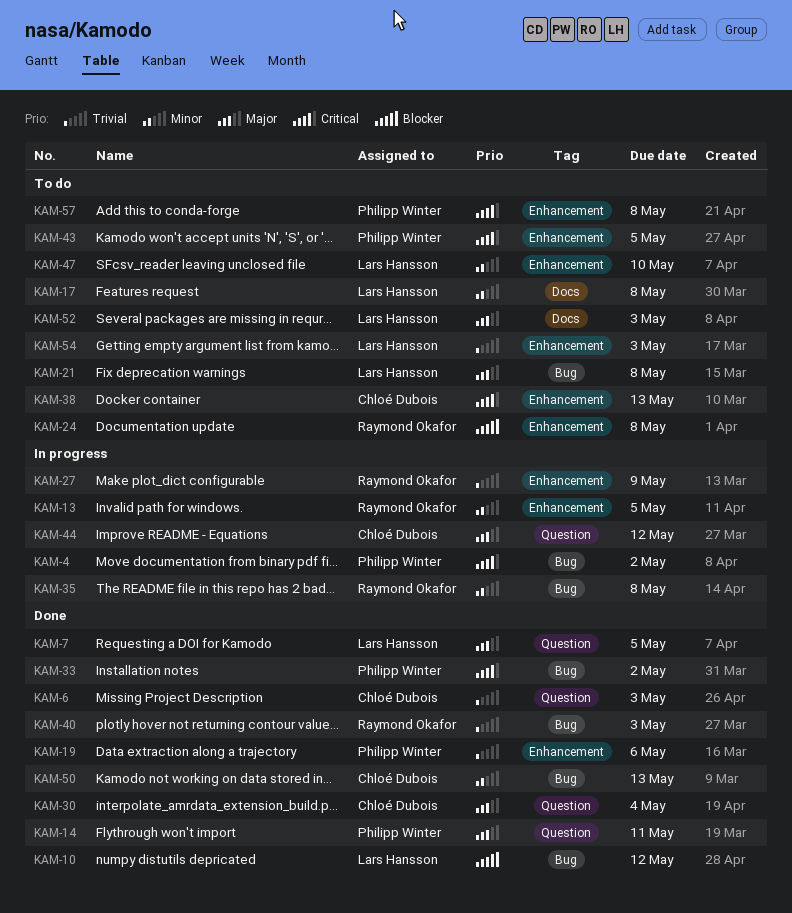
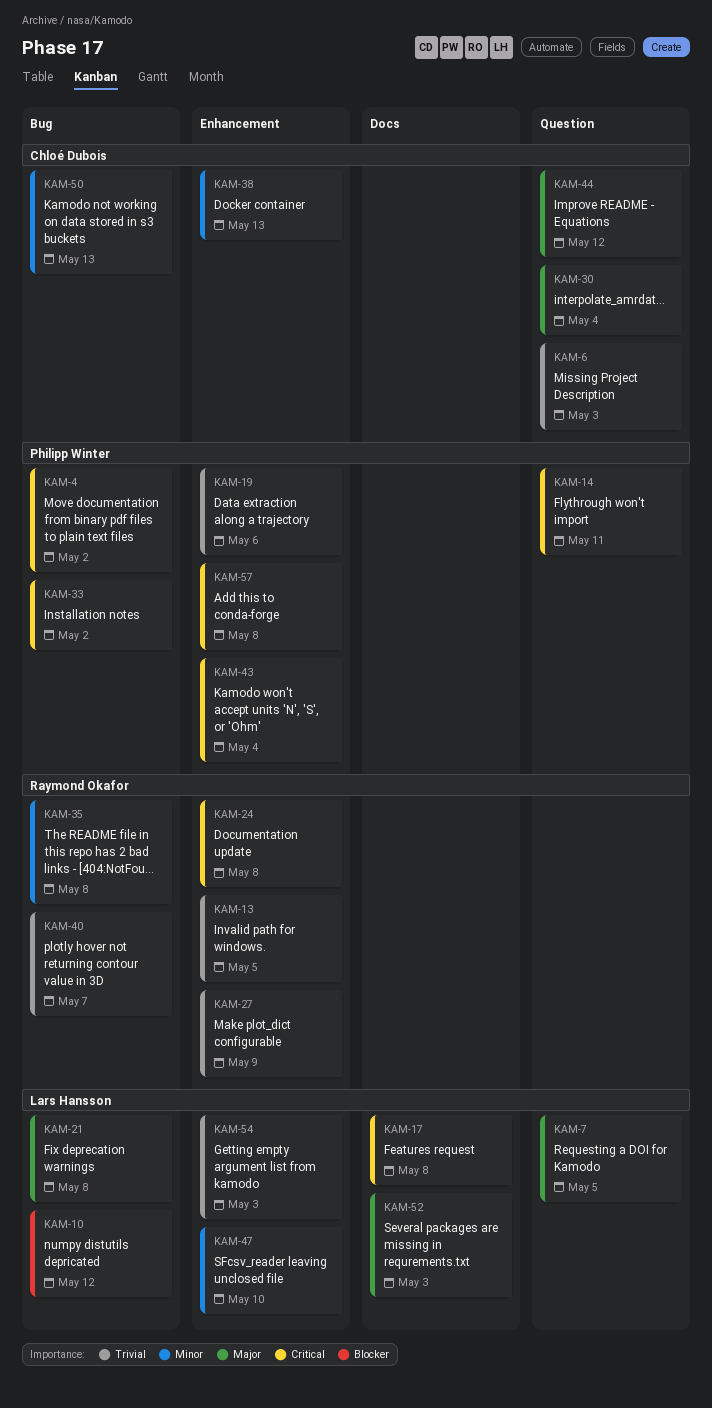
KAM-13, priority: Minor -> Trivial
KAM-14, priority: Major -> Critical
KAM-17, priority: Minor -> Critical
KAM-24, priority: Blocker -> Critical
KAM-38, priority: Critical -> Minor
KAM-40, due: May 3 -> May 7
KAM-43, due: May 5 -> May 4

